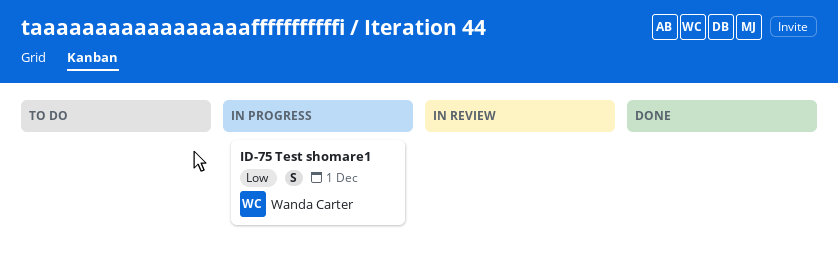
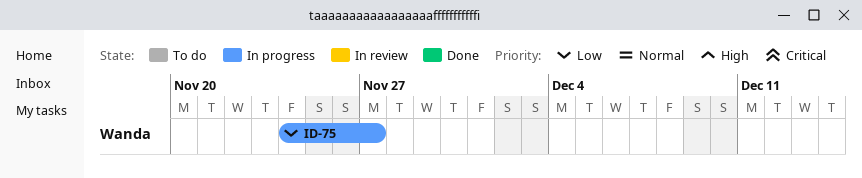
ID-75, due: Dec 1 -> Nov 27

